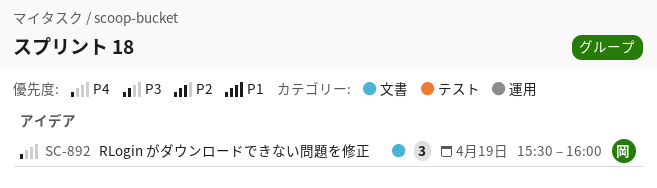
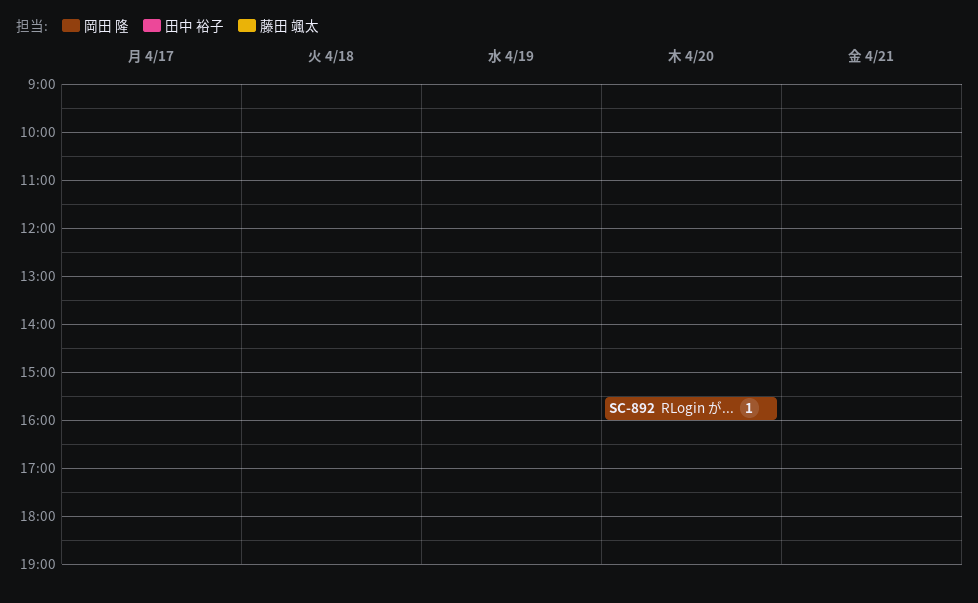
SC-892, estimate: 3 -> 1
SC-892, day: Apr 19 -> Apr 20

